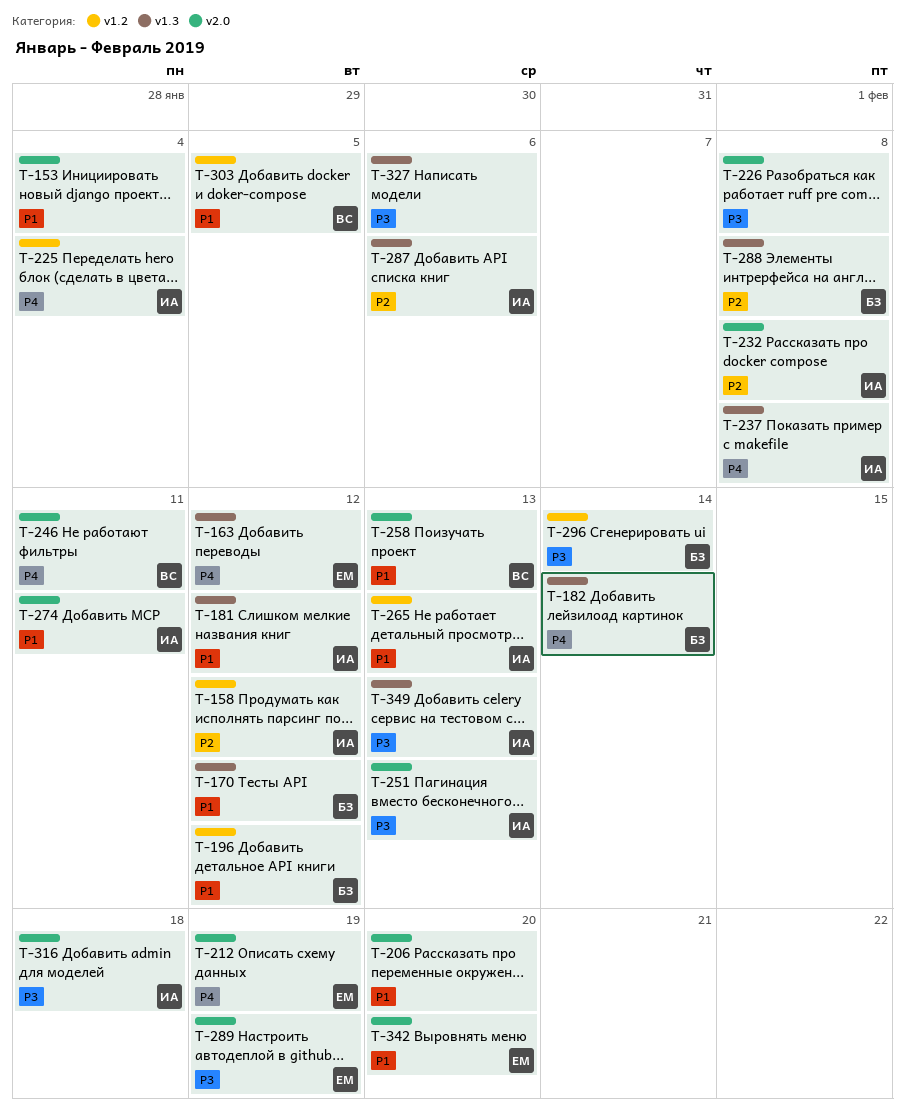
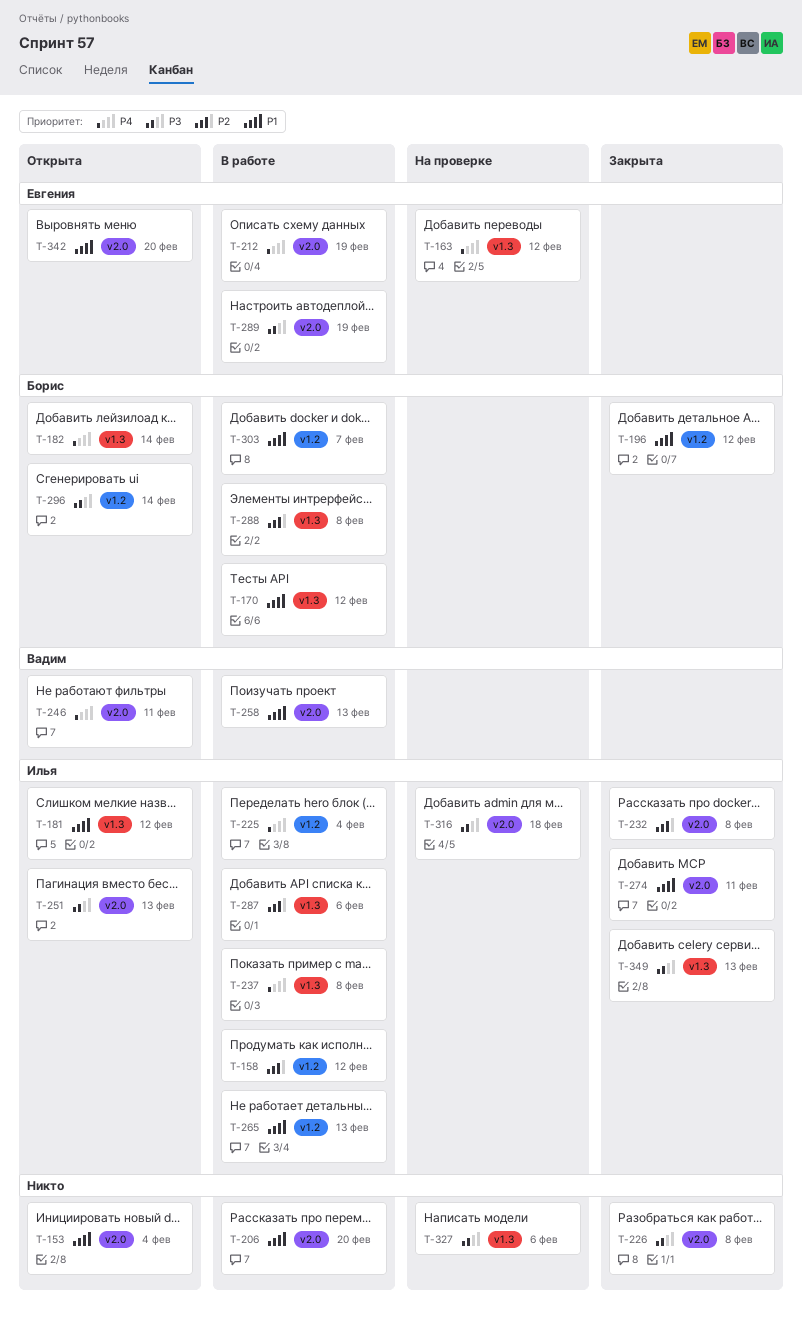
T-303, owner: Вадим -> Борис
T-303, due: Feb 5 -> Feb 7

